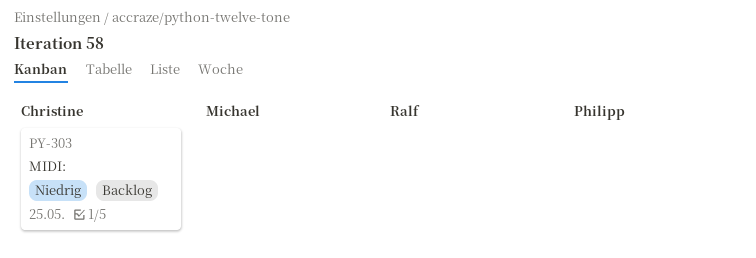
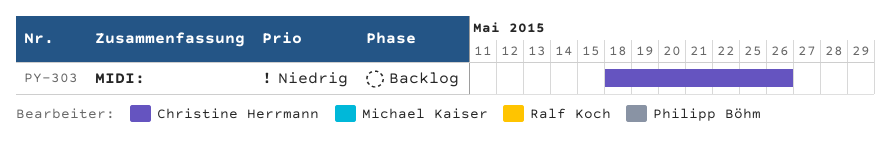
PY-303, due: May 25 -> May 26

